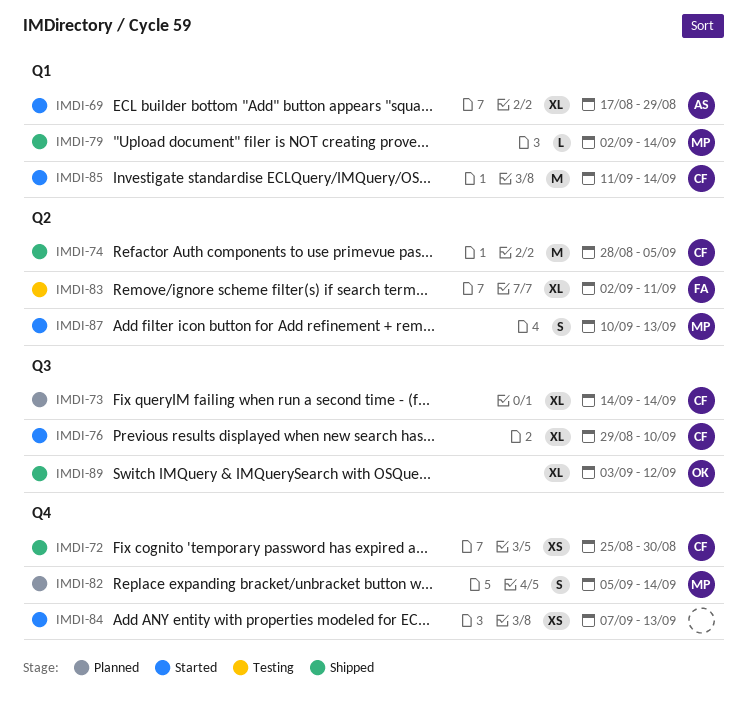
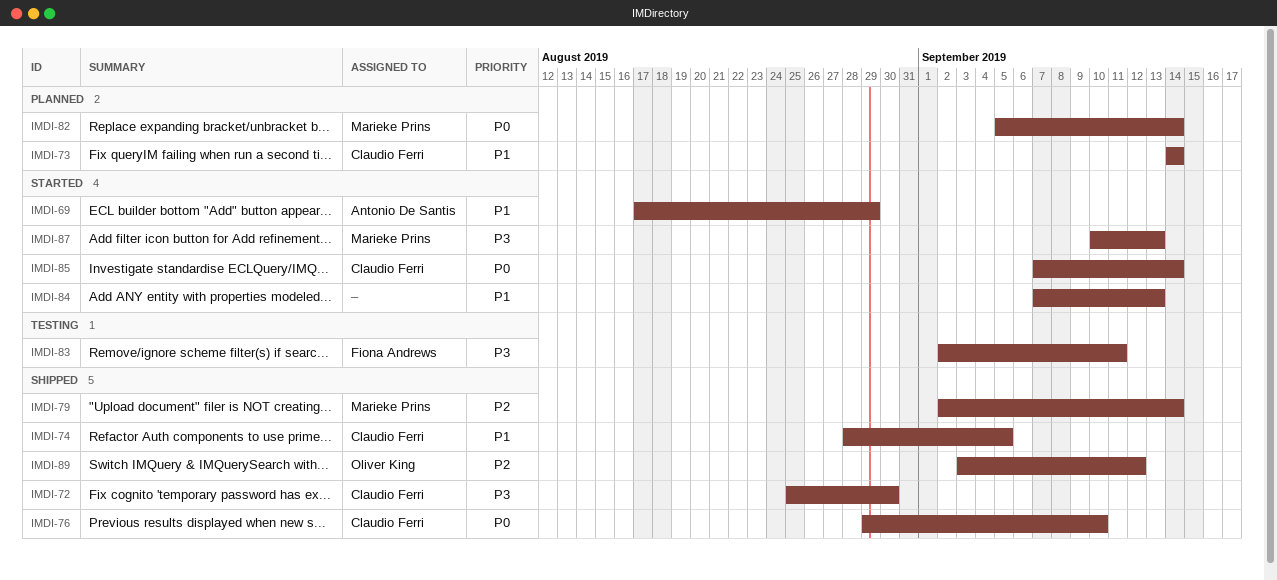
IMDI-76, status: Started -> Shipped
IMDI-85, start: Sep 11 -> Sep 7

